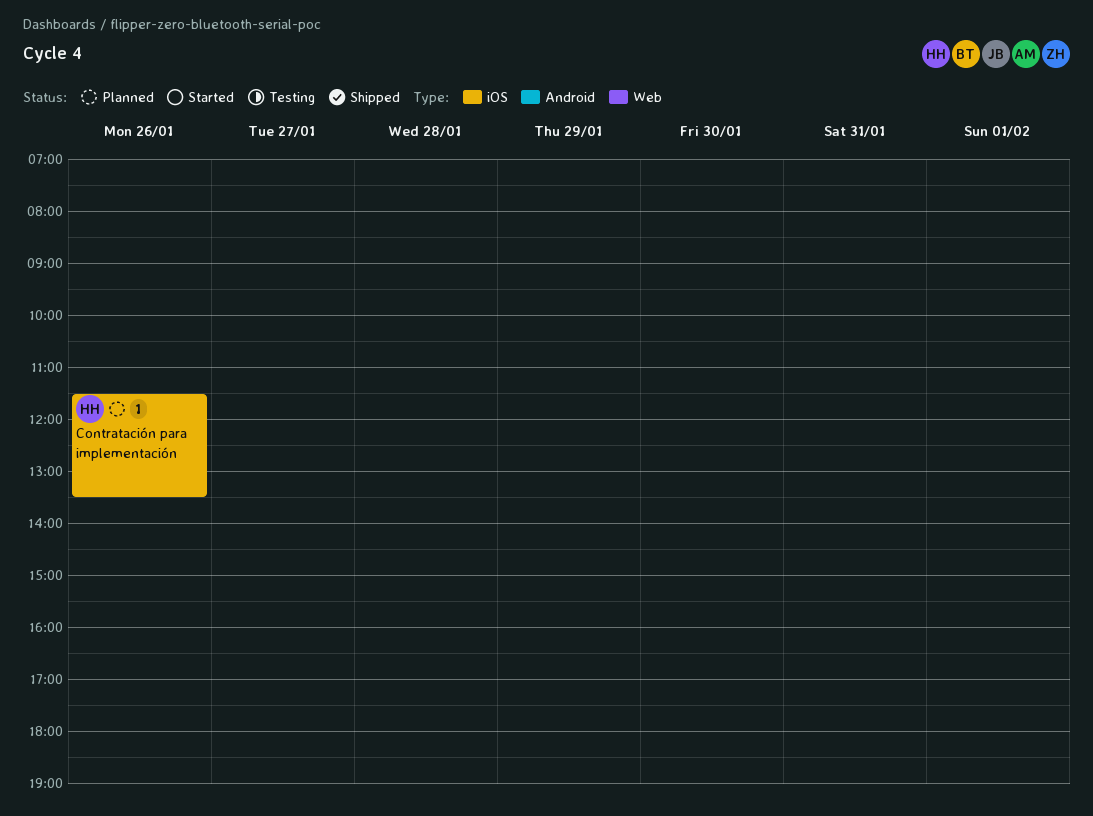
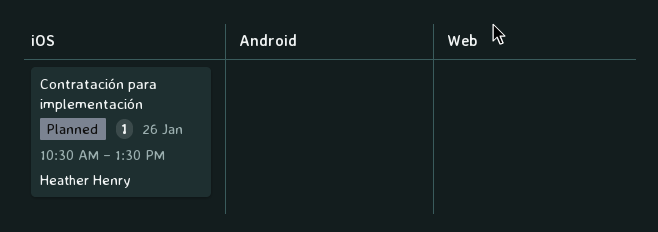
Contratación para implementación, begins: 11:30 -> 10:30

